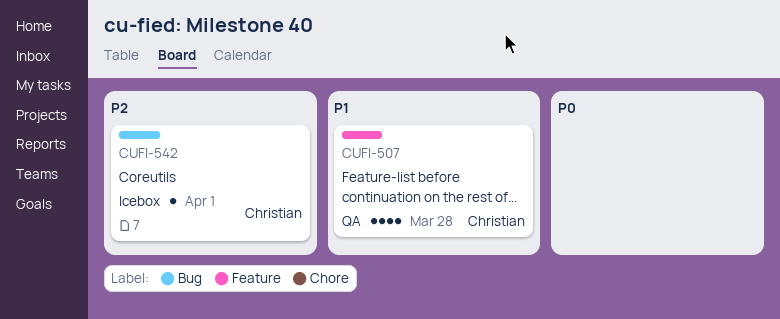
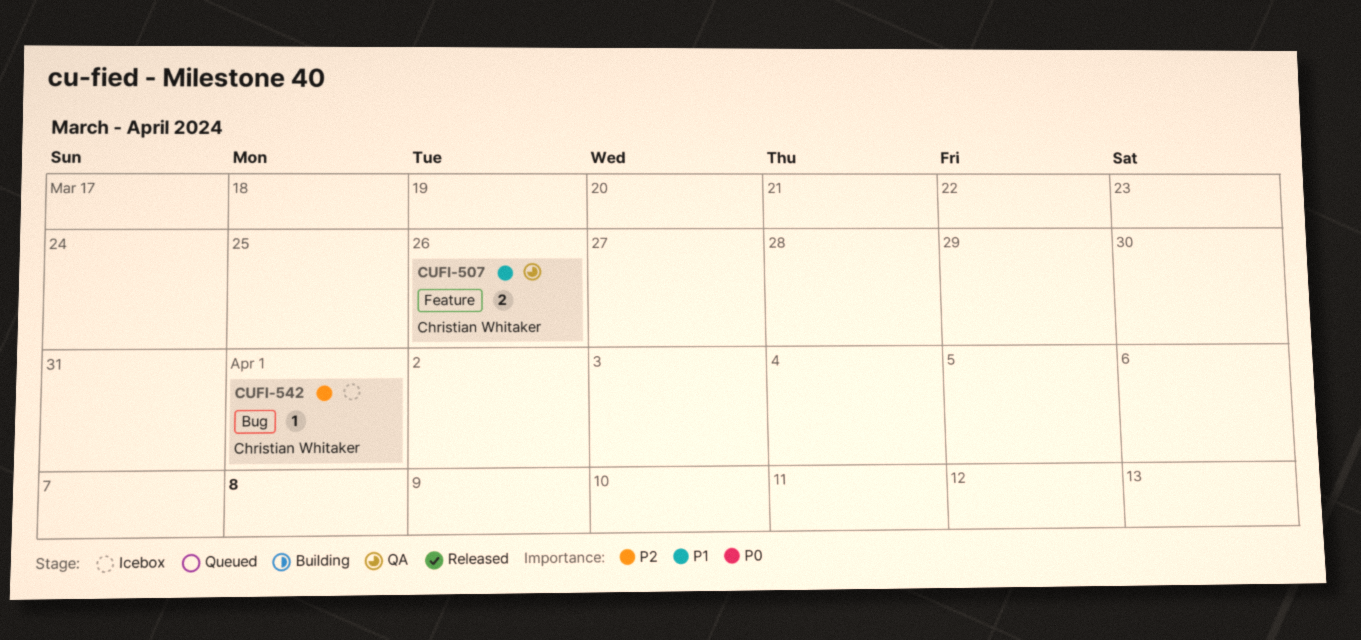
CUFI-507, estimate: 4 -> 2
CUFI-507, due: Mar 28 -> Mar 26

